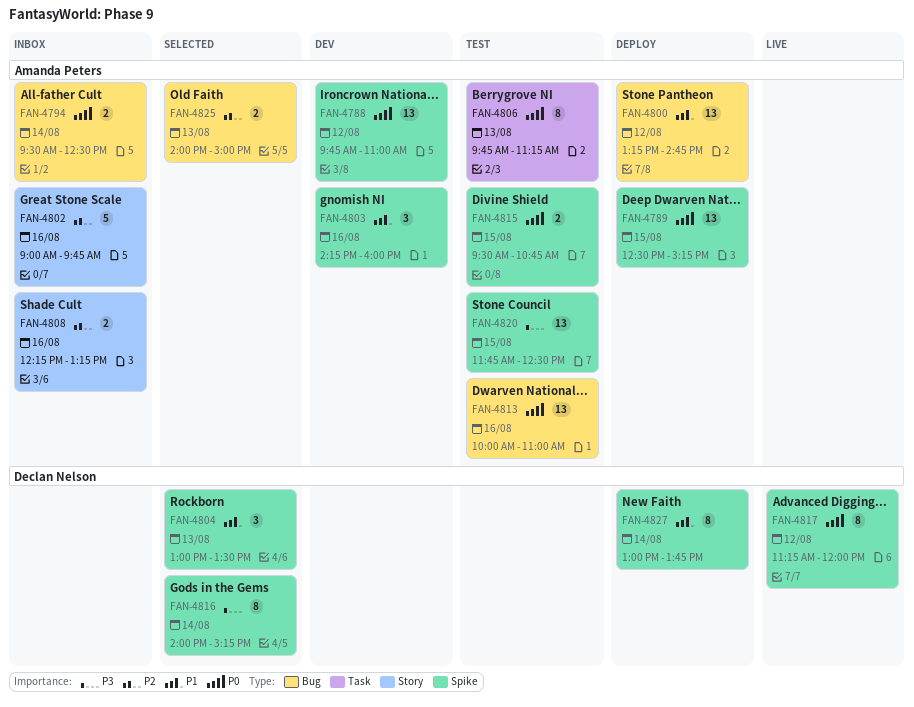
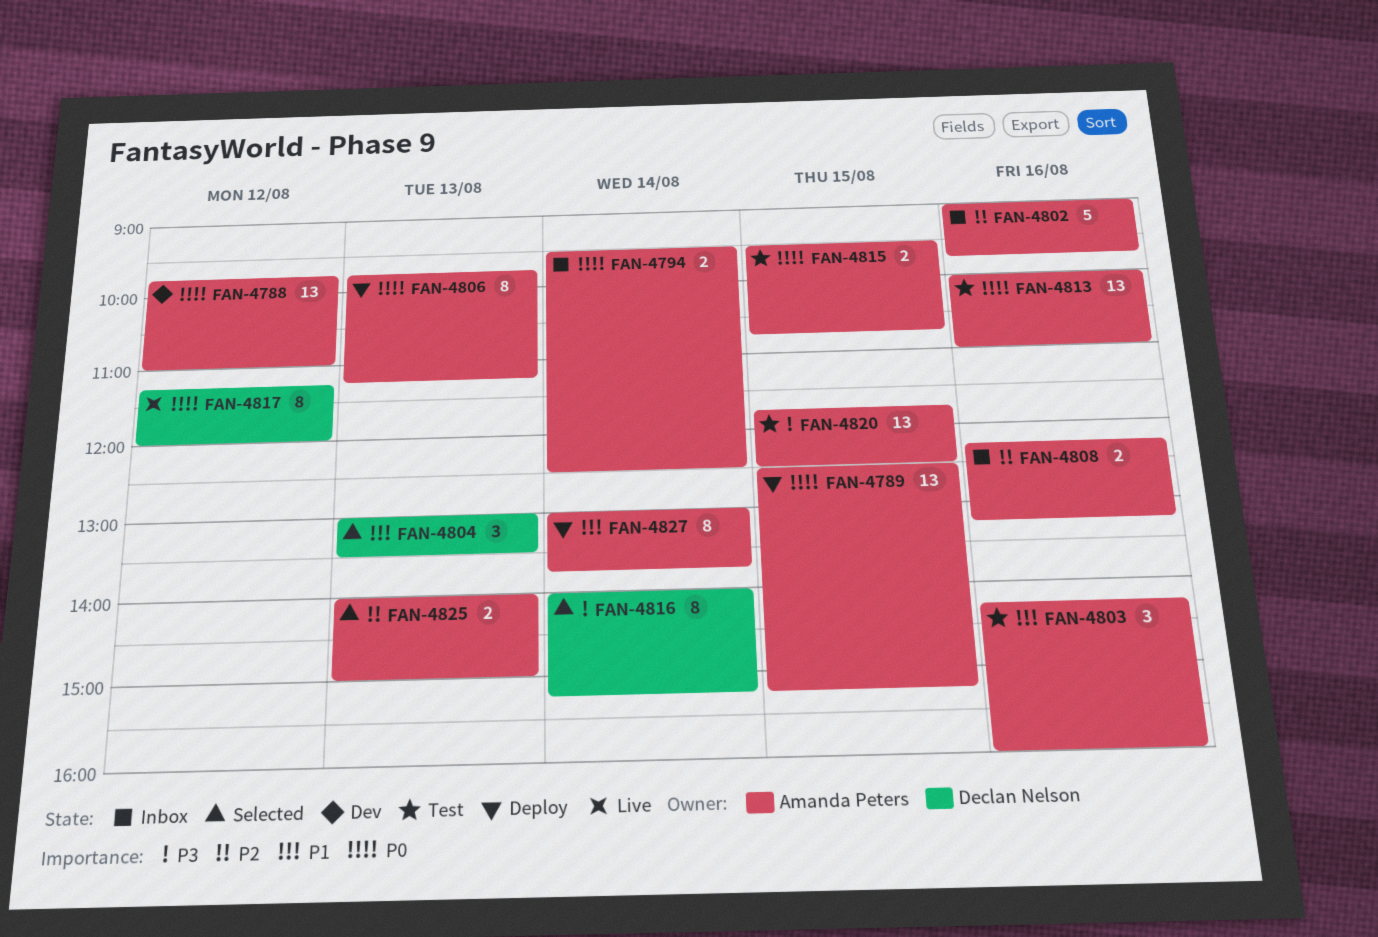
FAN-4800: present -> none
FAN-4803, status: Dev -> Test
FAN-4806, status: Test -> Deploy
FAN-4827, owner: Declan Nelson -> Amanda Peters

